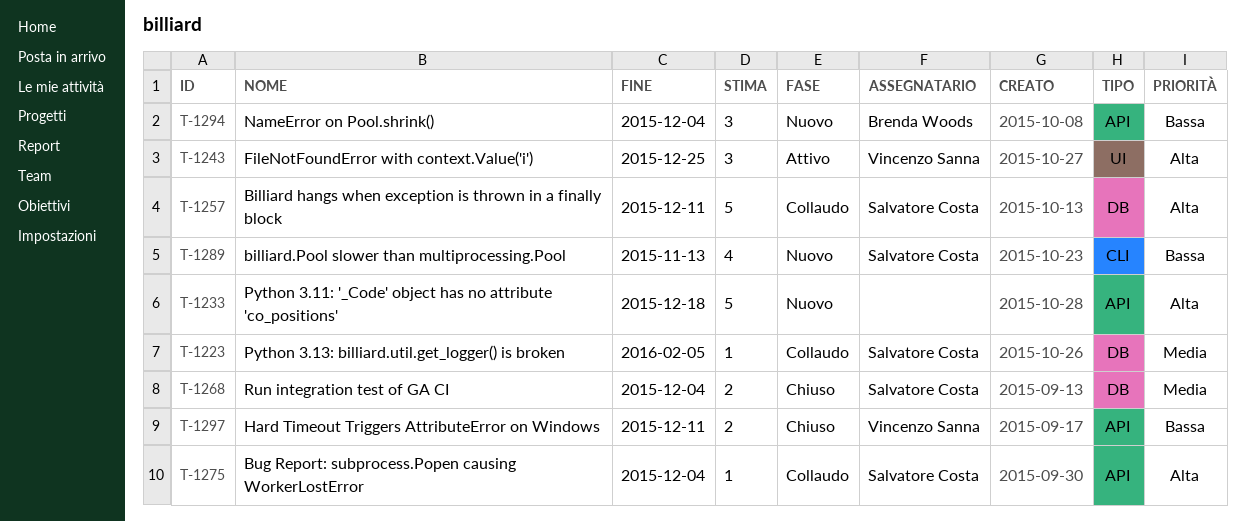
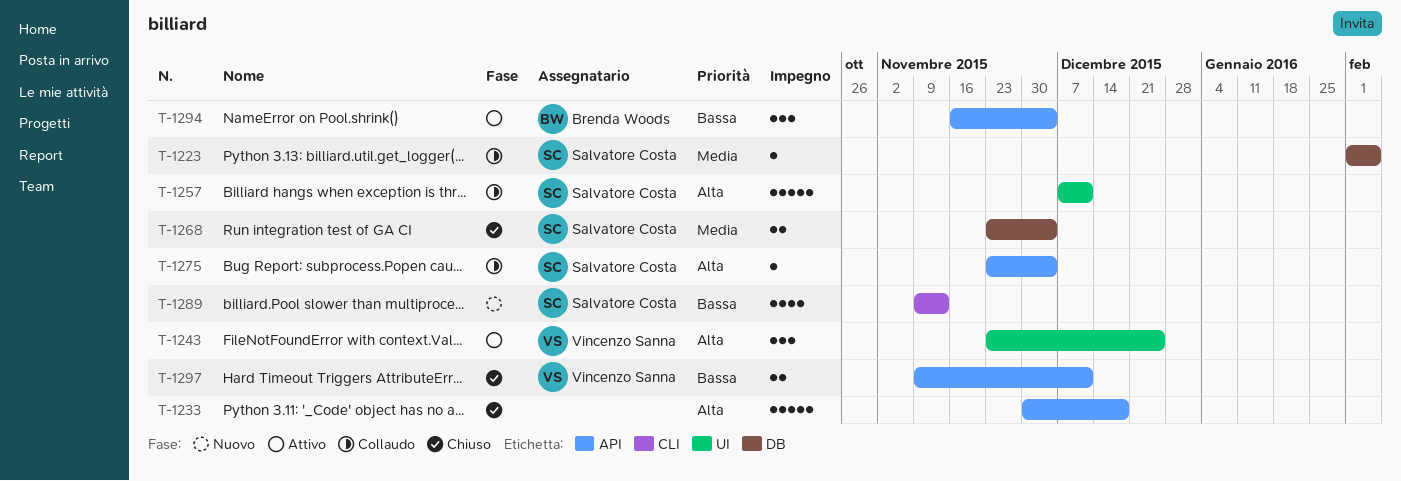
T-1233, status: Nuovo -> Chiuso
T-1257, label: DB -> UI
T-1294, status: Nuovo -> Attivo

